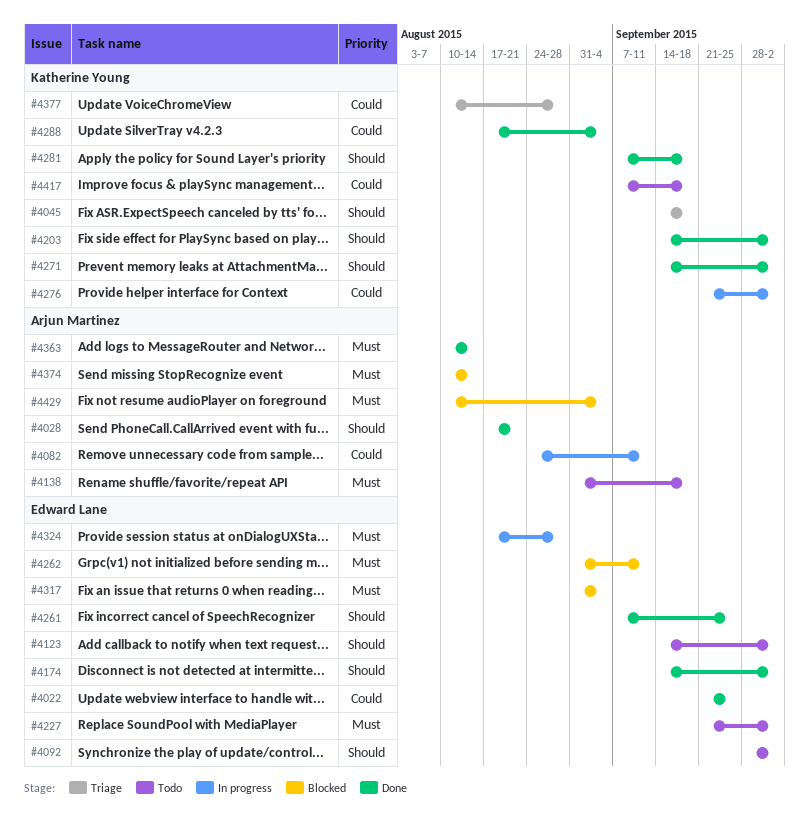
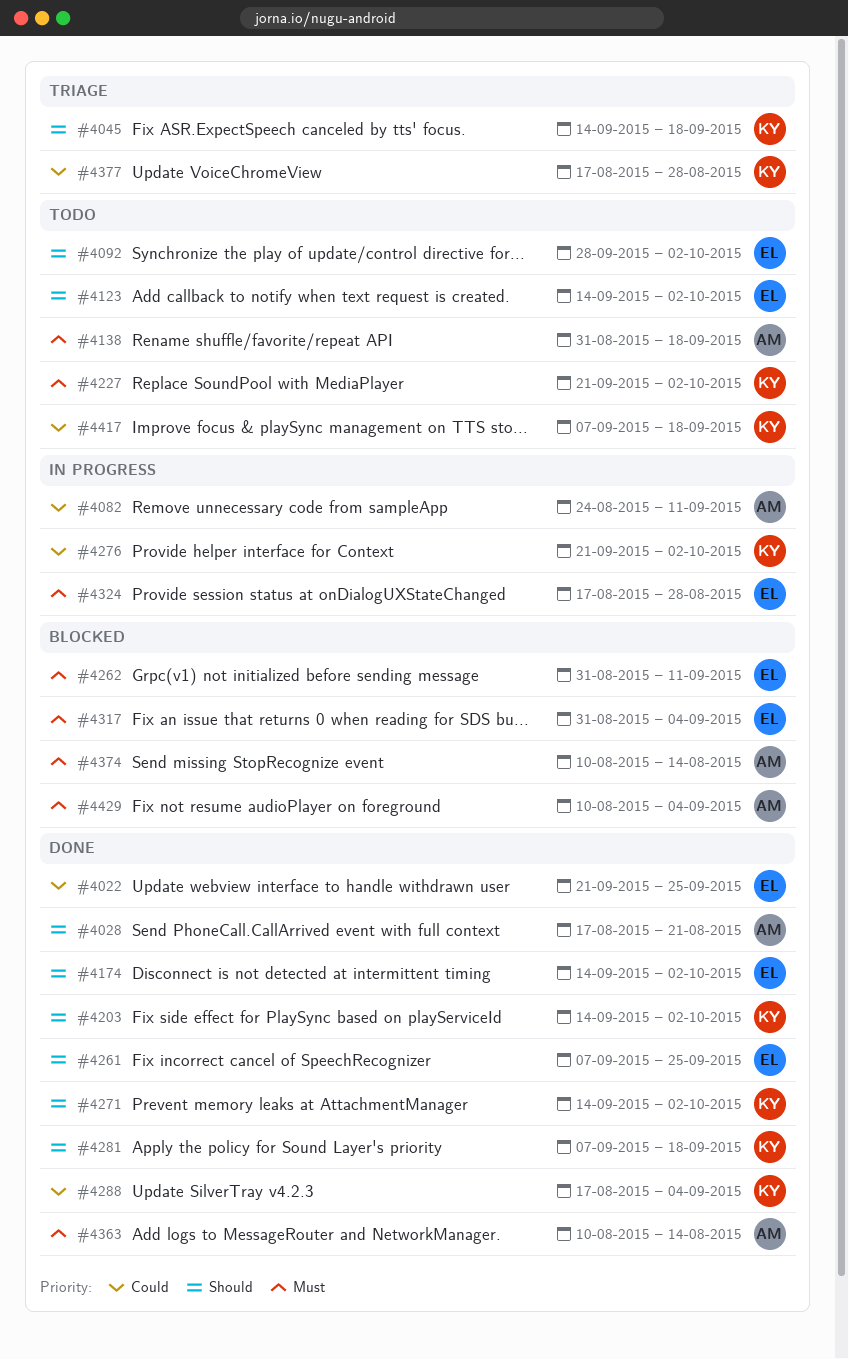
#4227, owner: Edward Lane -> Katherine Young
#4377, start: Aug 10 -> Aug 17

